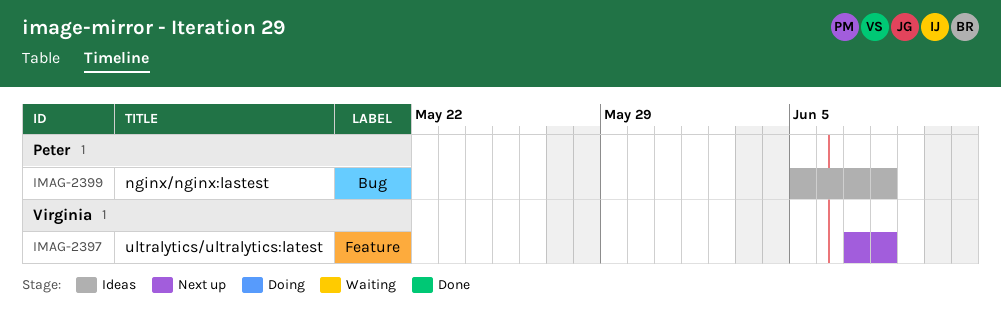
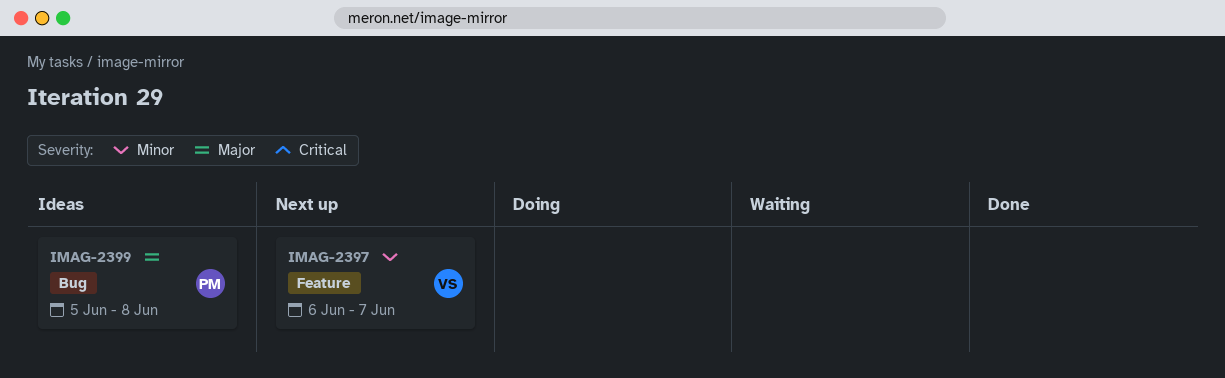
IMAG-2397, start: Jun 7 -> Jun 6
IMAG-2397, due: Jun 8 -> Jun 7

